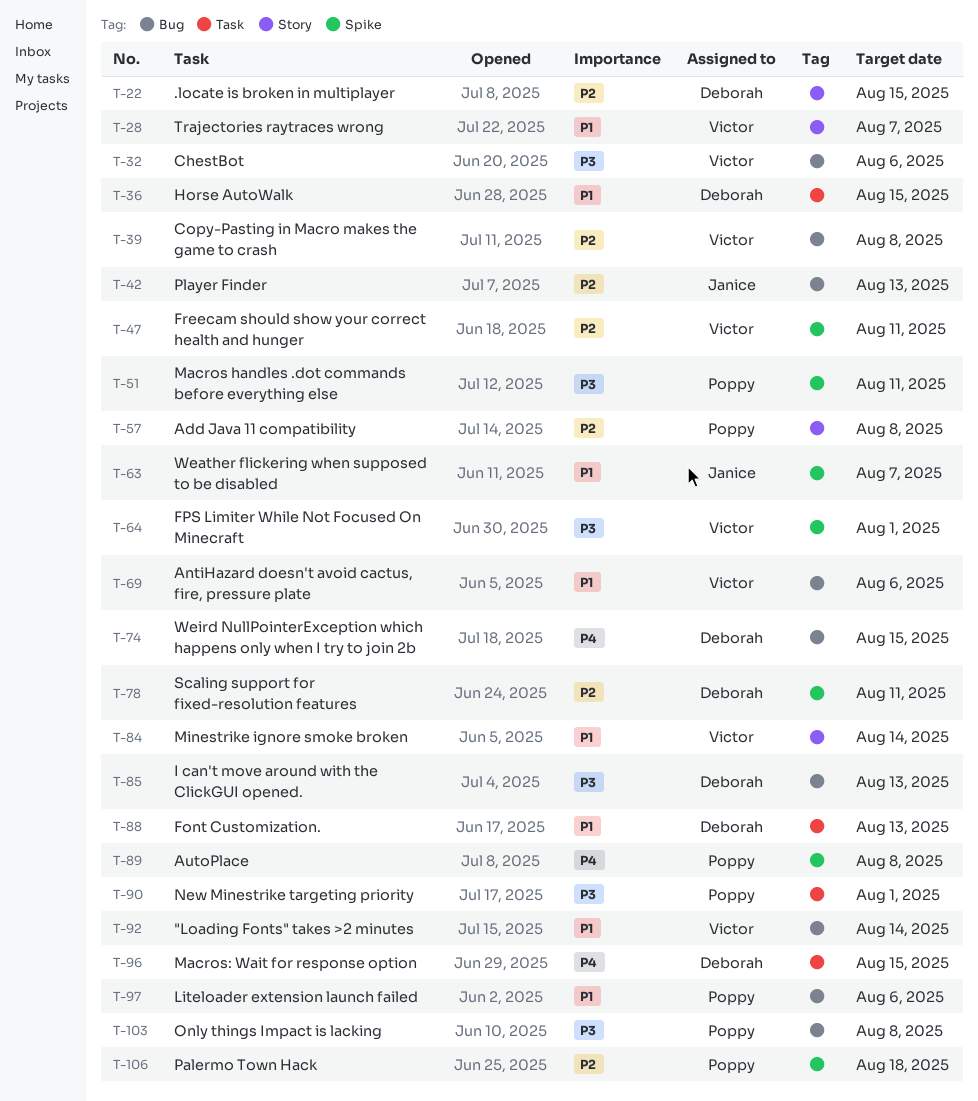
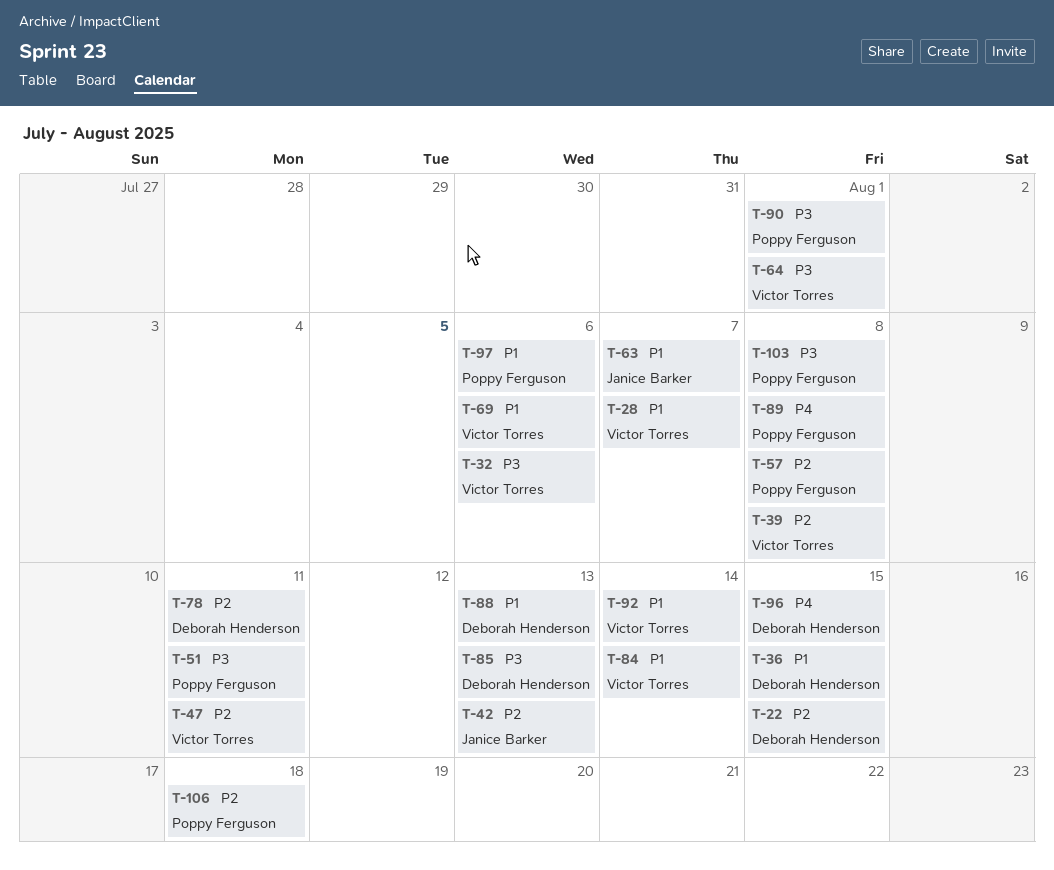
T-74: present -> none

